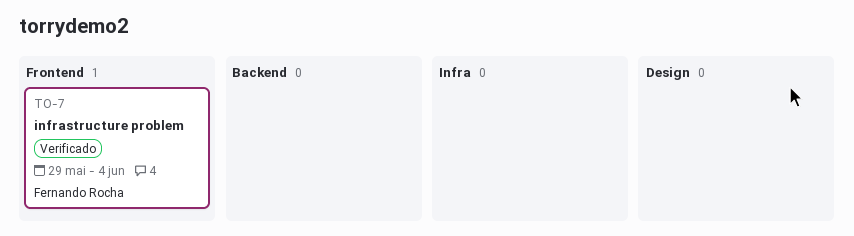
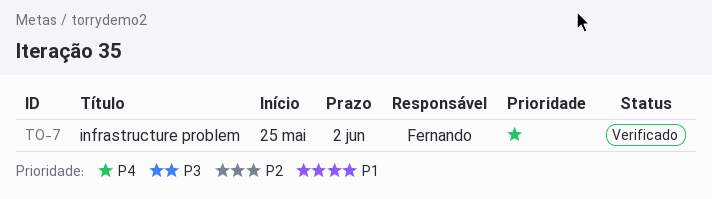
TO-7, start: May 29 -> May 25
TO-7, due: Jun 4 -> Jun 2

